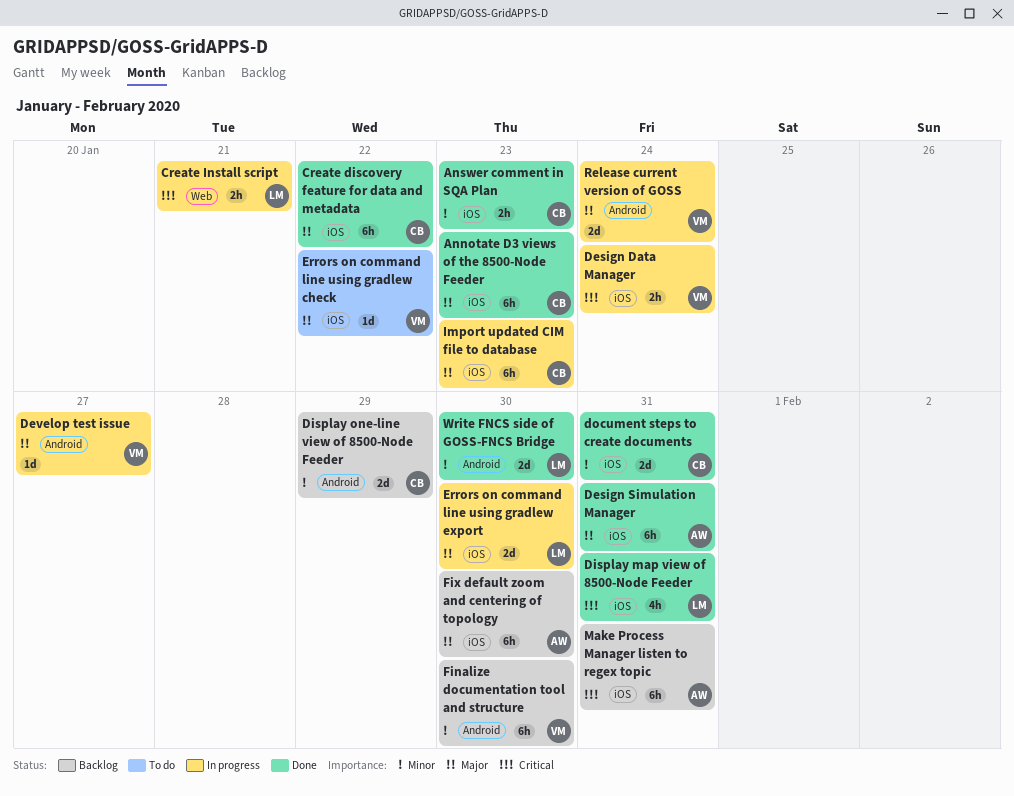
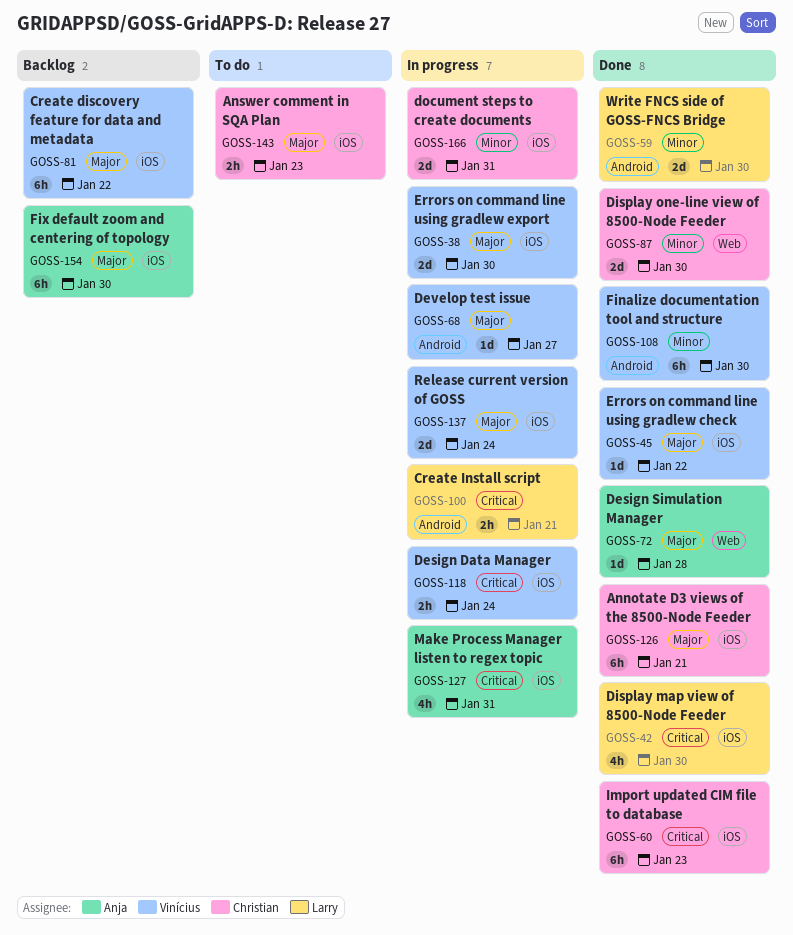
Annotate D3 views of the 8500-Node Feeder, due: Jan 23 -> Jan 21
Answer comment in SQA Plan, status: Done -> To do
Answer comment in SQA Plan, priority: Minor -> Major
Create discovery feature for data and metadata, status: Done -> Backlog
Create discovery feature for data and metadata, owner: Christian -> Vinícius
Create Install script, label: Web -> Android
Design Simulation Manager, label: iOS -> Web
Design Simulation Manager, estimate: 6h -> 1d
Design Simulation Manager, due: Jan 31 -> Jan 28
Display map view of 8500-Node Feeder, due: Jan 31 -> Jan 30
Display one-line view of 8500-Node Feeder, status: Backlog -> Done
Display one-line view of 8500-Node Feeder, label: Android -> Web
Display one-line view of 8500-Node Feeder, due: Jan 29 -> Jan 30
document steps to create documents, status: Done -> In progress
Errors on command line using gradlew check, status: To do -> Done
Errors on command line using gradlew export, owner: Larry -> Vinícius
Finalize documentation tool and structure, status: Backlog -> Done
Import updated CIM file to database, status: In progress -> Done
Import updated CIM file to database, priority: Major -> Critical
Make Process Manager listen to regex topic, status: Backlog -> In progress
Make Process Manager listen to regex topic, estimate: 6h -> 4h
Release current version of GOSS, label: Android -> iOS

